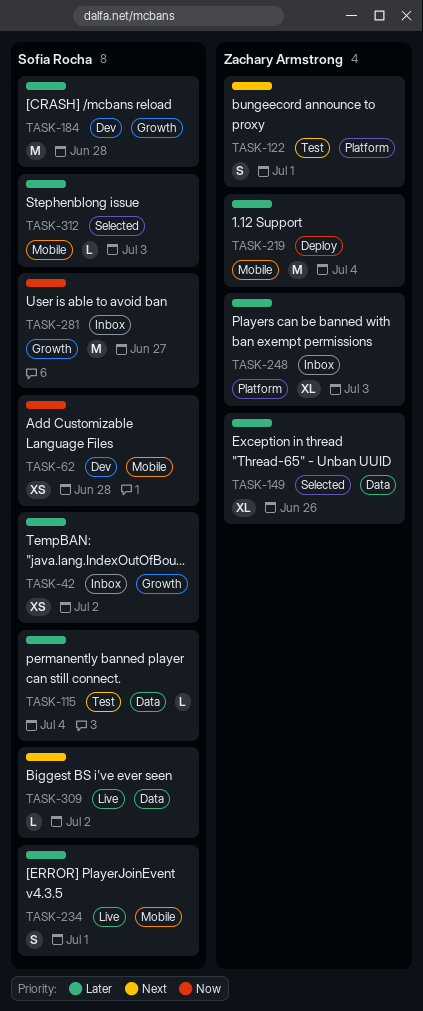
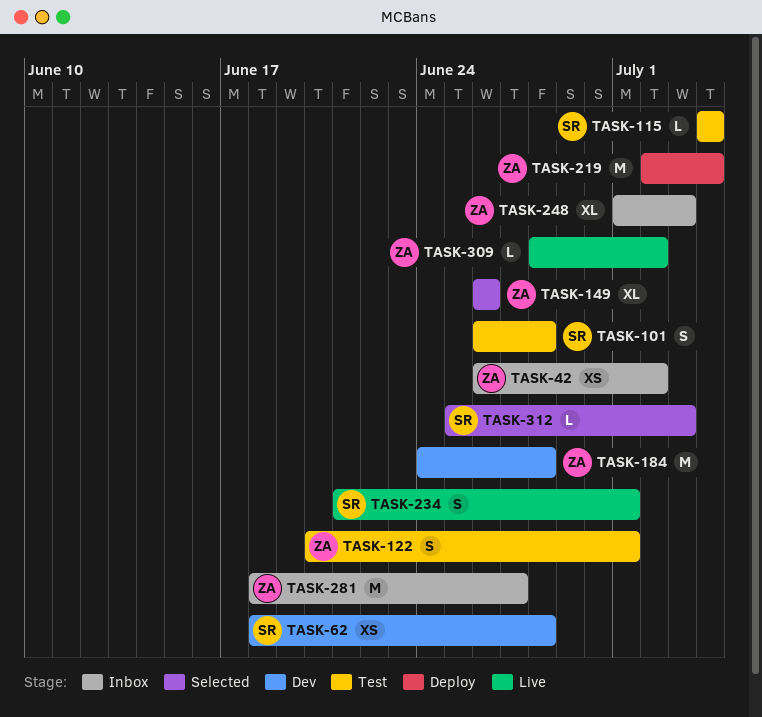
TASK-42, owner: Sofia Rocha -> Zachary Armstrong
TASK-101: none -> present
TASK-184, owner: Sofia Rocha -> Zachary Armstrong
TASK-281, owner: Sofia Rocha -> Zachary Armstrong
TASK-309, owner: Sofia Rocha -> Zachary Armstrong

